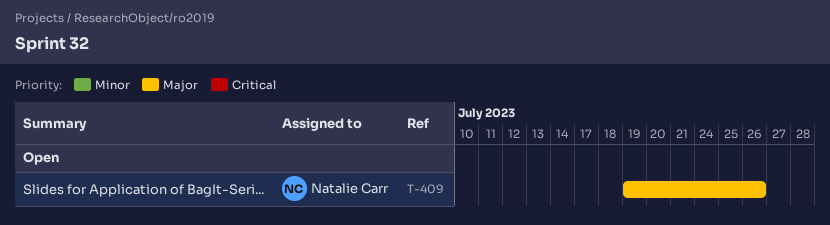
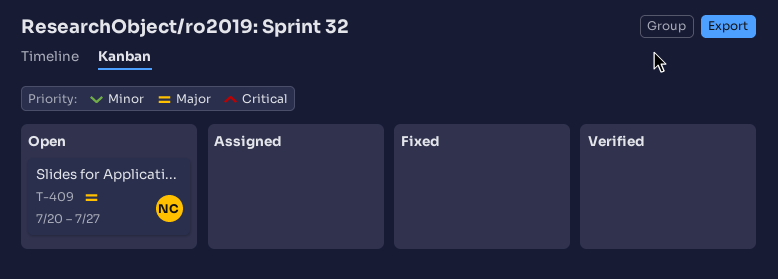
T-409, start: Jul 19 -> Jul 20
T-409, due: Jul 26 -> Jul 27

